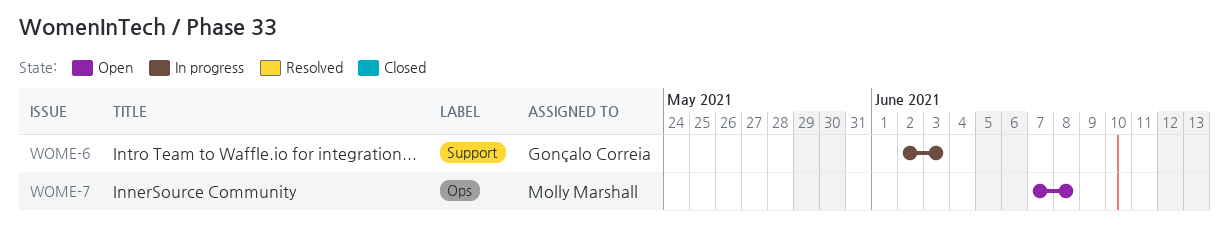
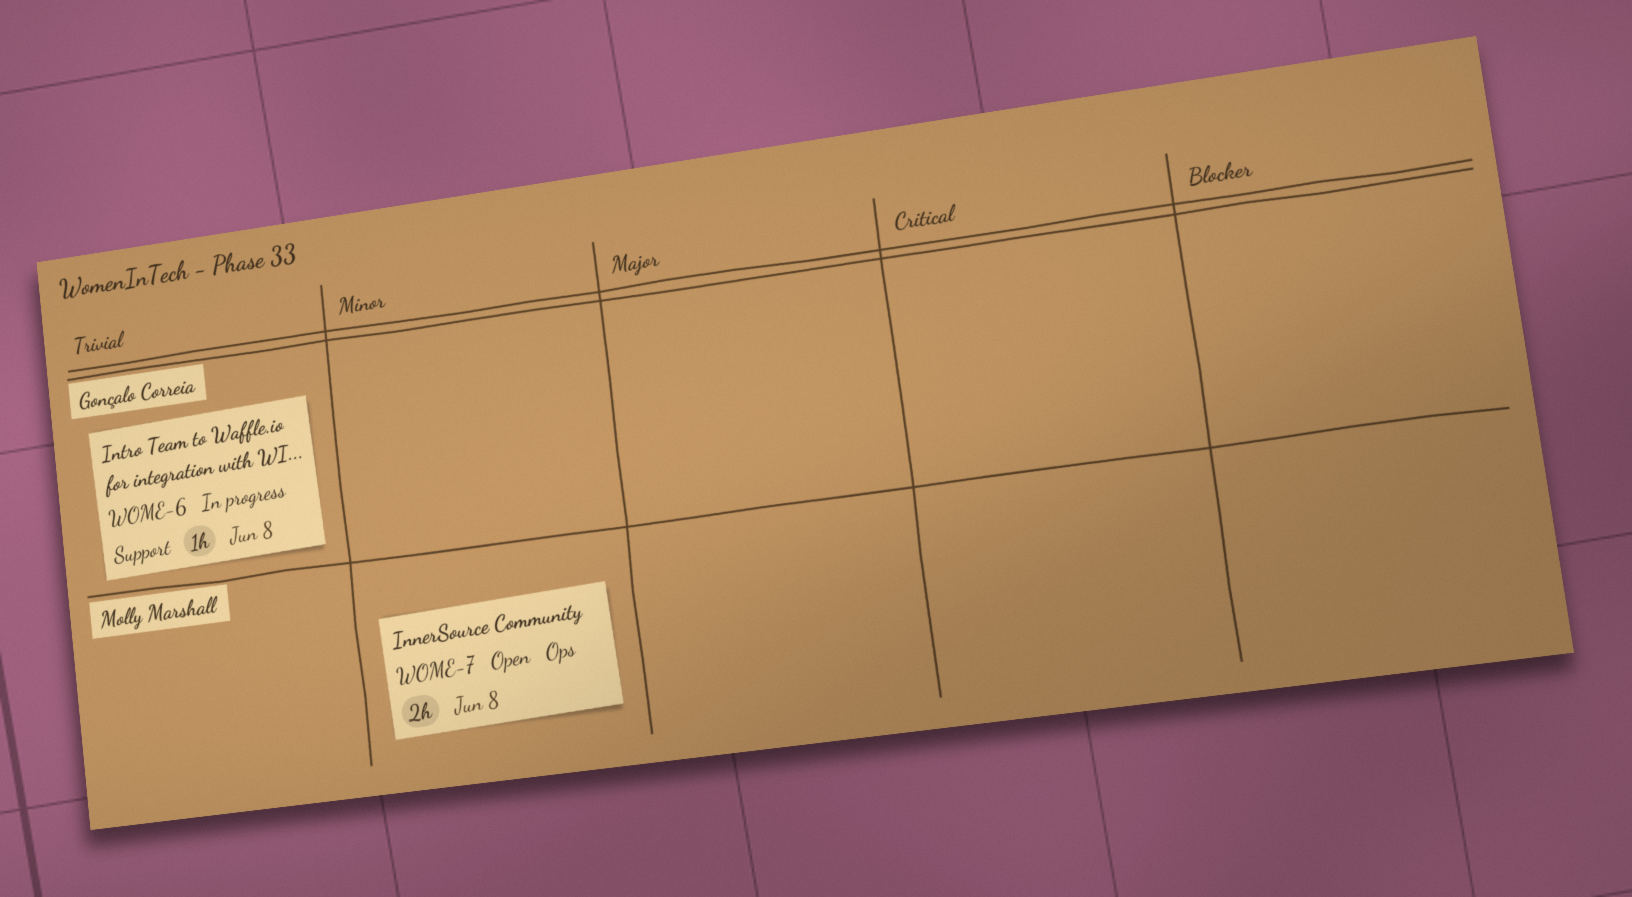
WOME-6, due: Jun 3 -> Jun 8

